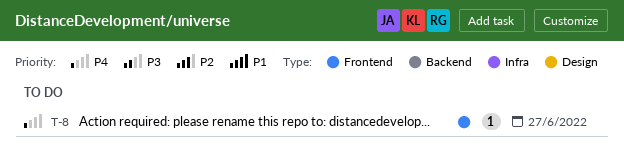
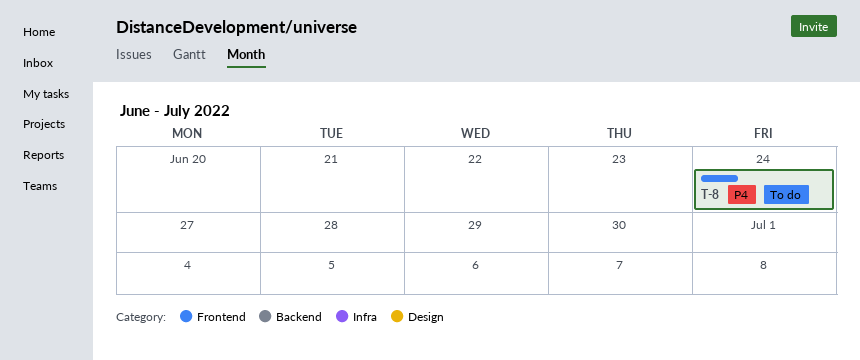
T-8, due: Jun 27 -> Jun 24

